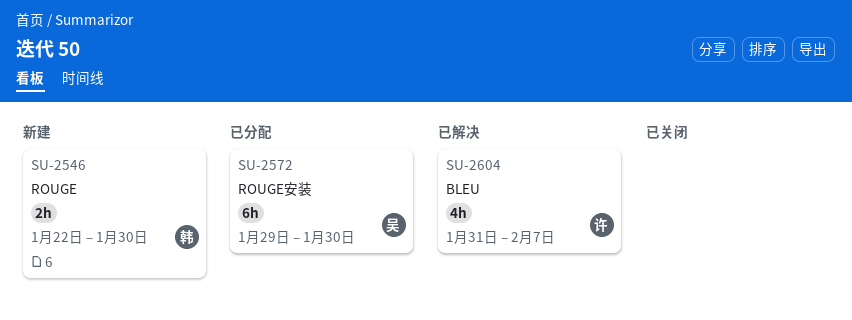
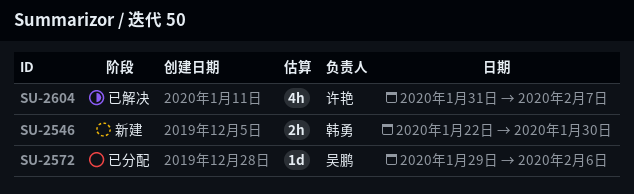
SU-2572, estimate: 6h -> 1d
SU-2572, due: Jan 30 -> Feb 6

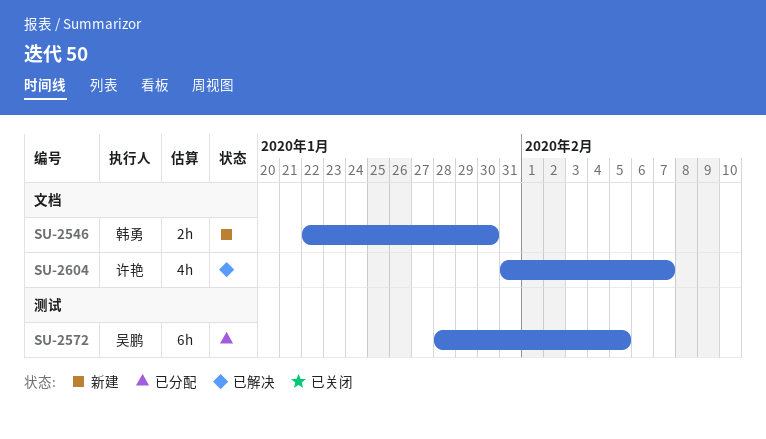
SU-2572, estimate: 1d -> 6h
SU-2572, start: Jan 29 -> Jan 28
SU-2572, due: Feb 6 -> Feb 5

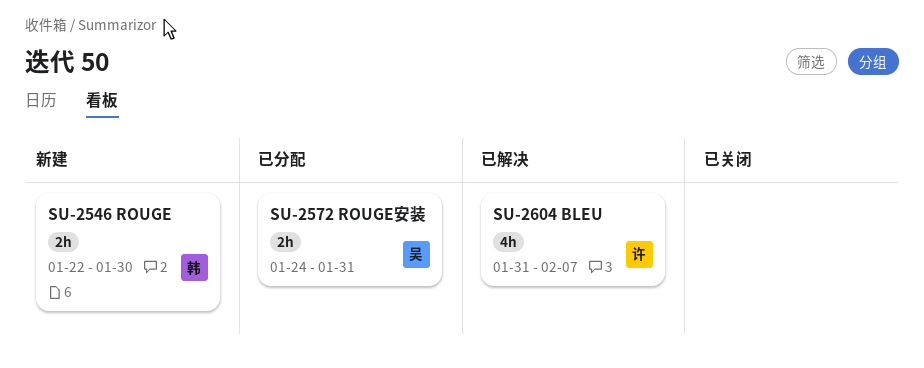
SU-2572, estimate: 6h -> 2h
SU-2572, start: Jan 28 -> Jan 24
SU-2572, due: Feb 5 -> Jan 31

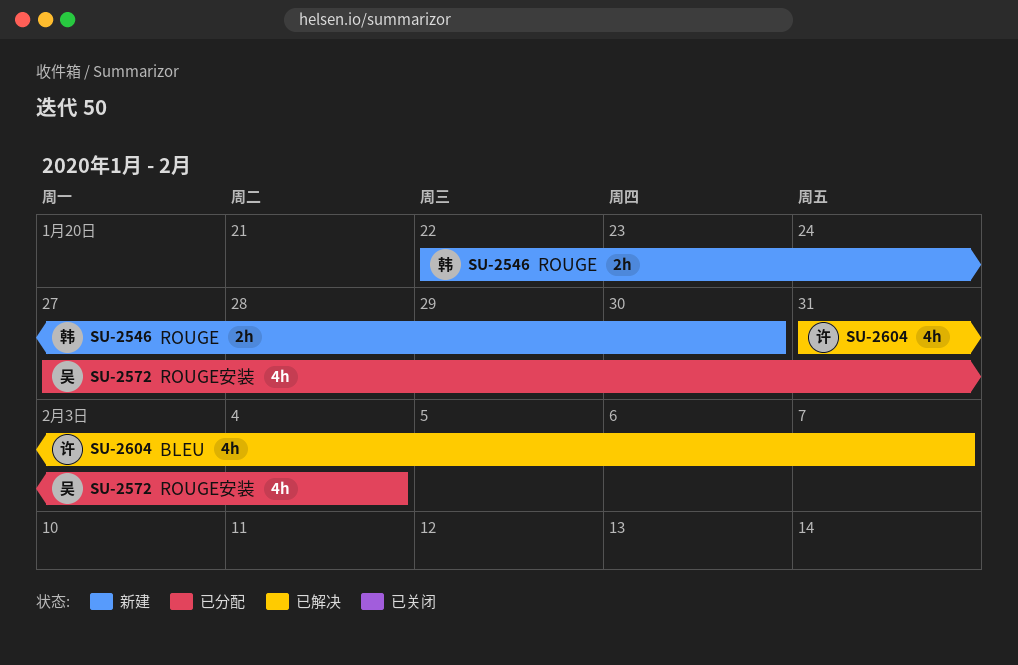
SU-2572, estimate: 2h -> 4h
SU-2572, start: Jan 24 -> Jan 27
SU-2572, due: Jan 31 -> Feb 4

